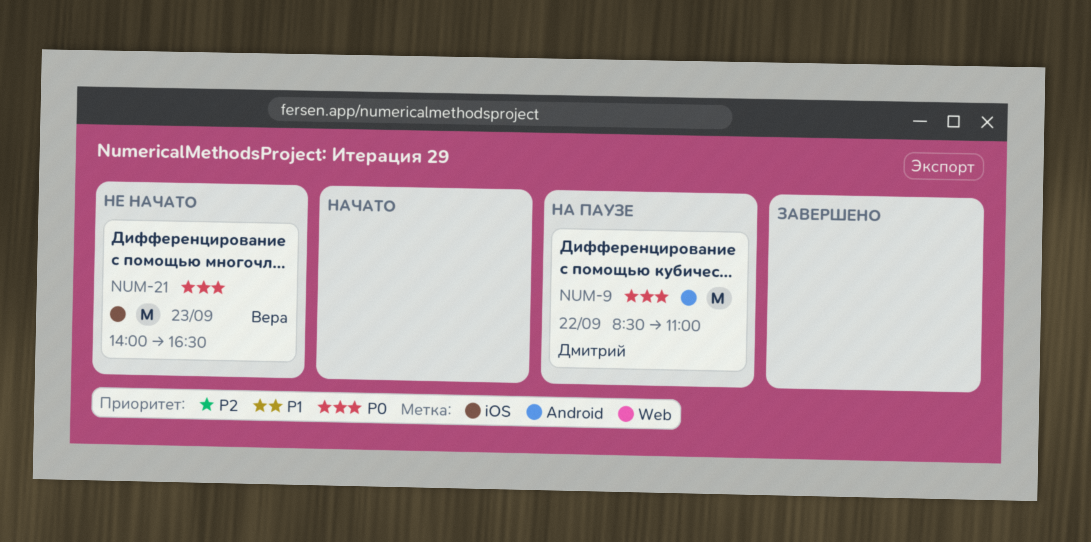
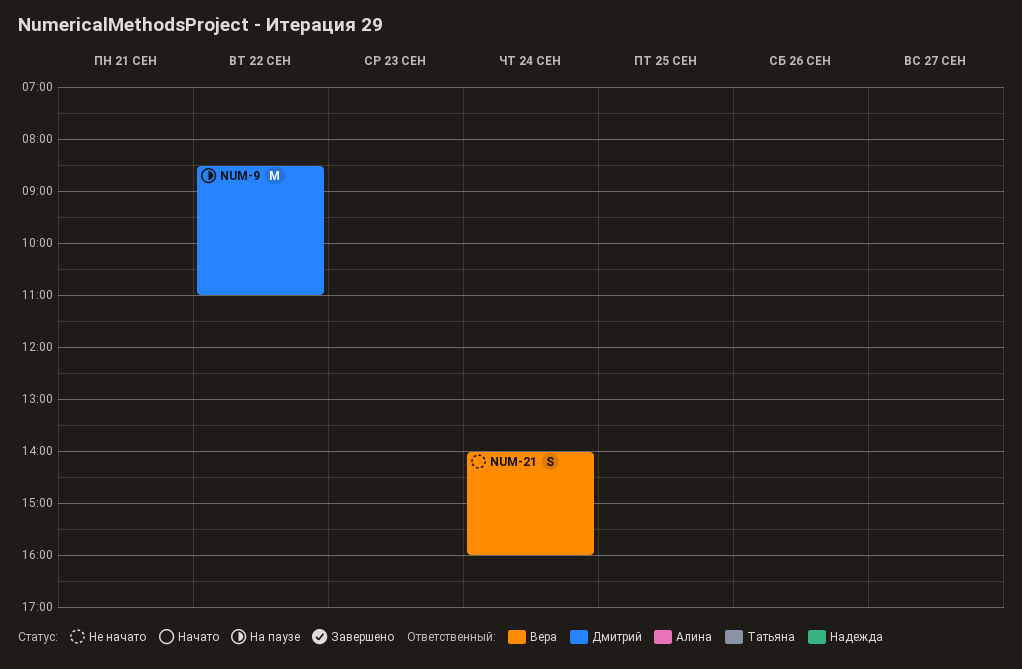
NUM-21, estimate: M -> S
NUM-21, day: Sep 23 -> Sep 24
NUM-21, ends: 16:30 -> 16:00

